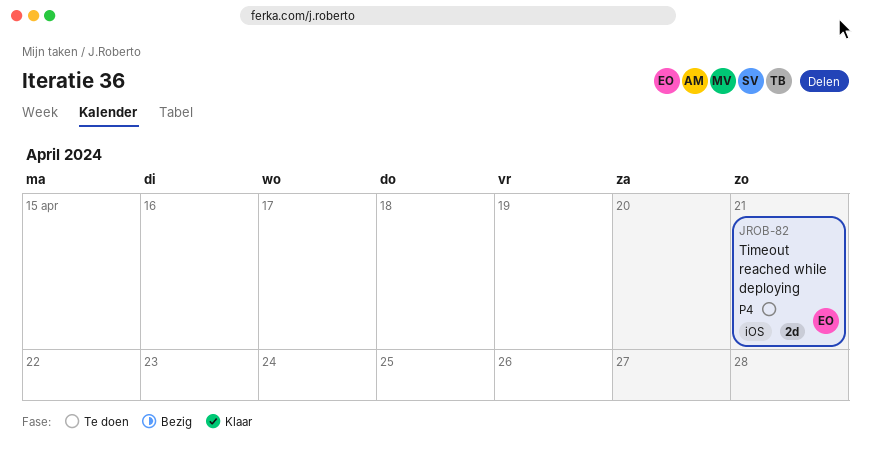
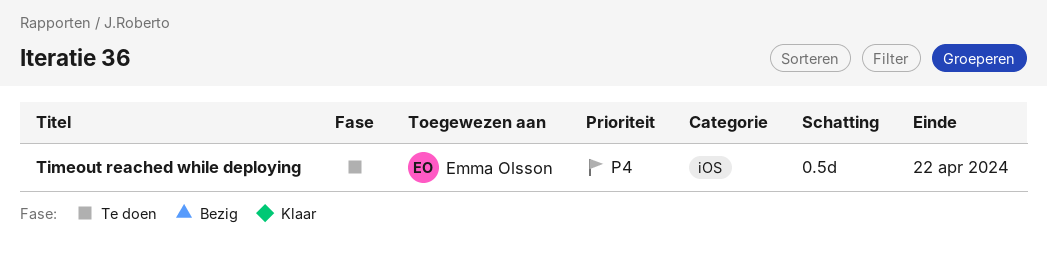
Timeout reached while deploying, estimate: 2d -> 0.5d
Timeout reached while deploying, due: Apr 21 -> Apr 22

